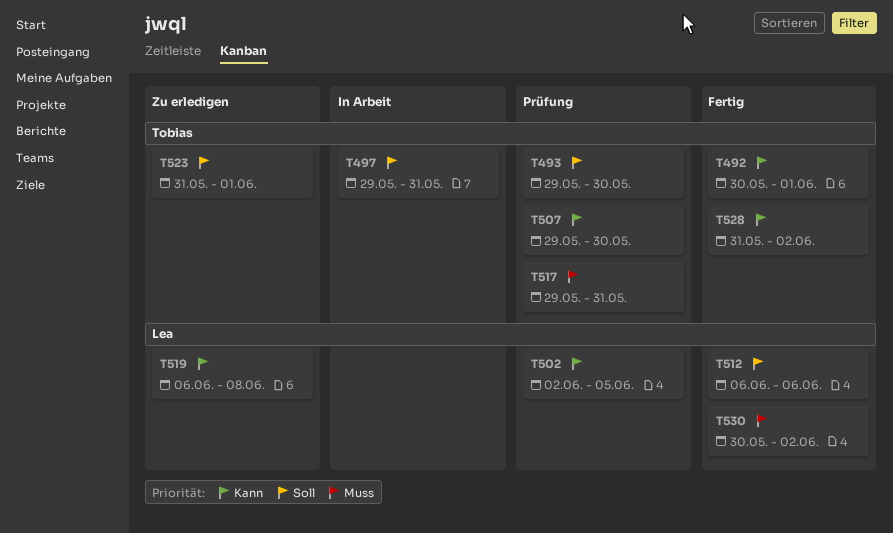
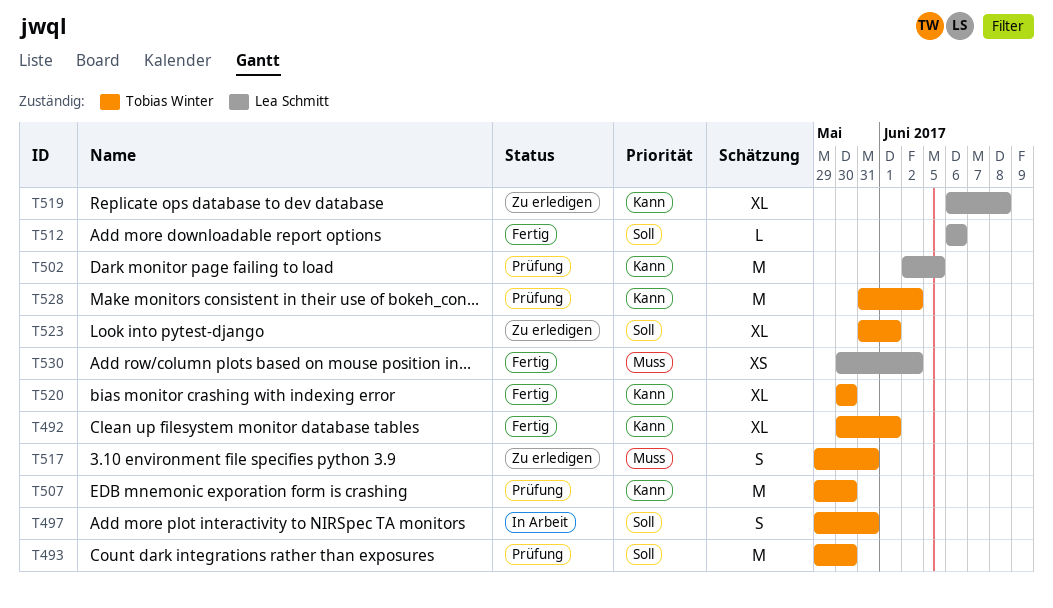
T517, status: Prüfung -> Zu erledigen
T520: none -> present
T528, status: Fertig -> Prüfung

